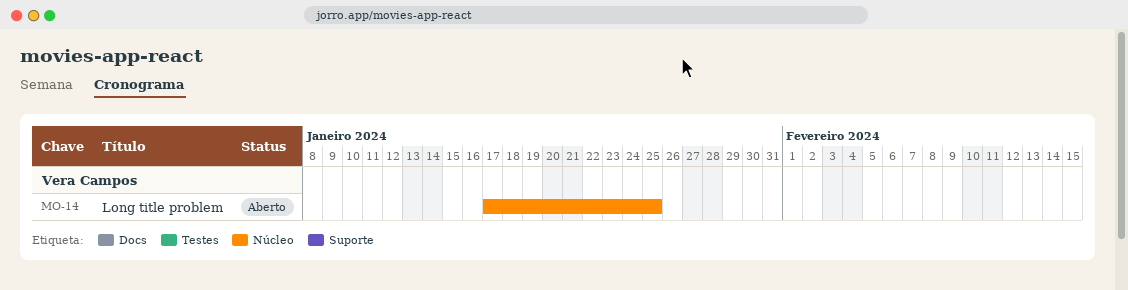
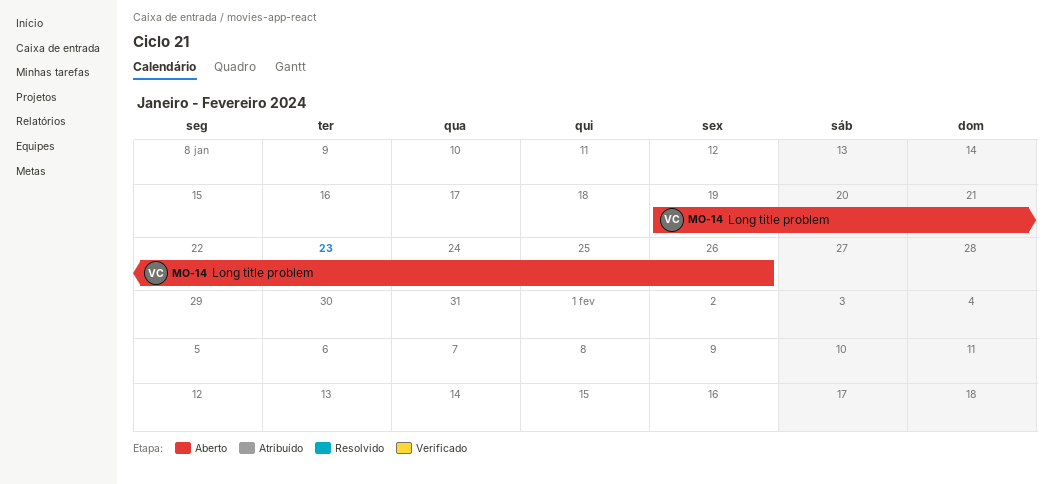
MO-14, start: Jan 17 -> Jan 19
MO-14, due: Jan 25 -> Jan 26

